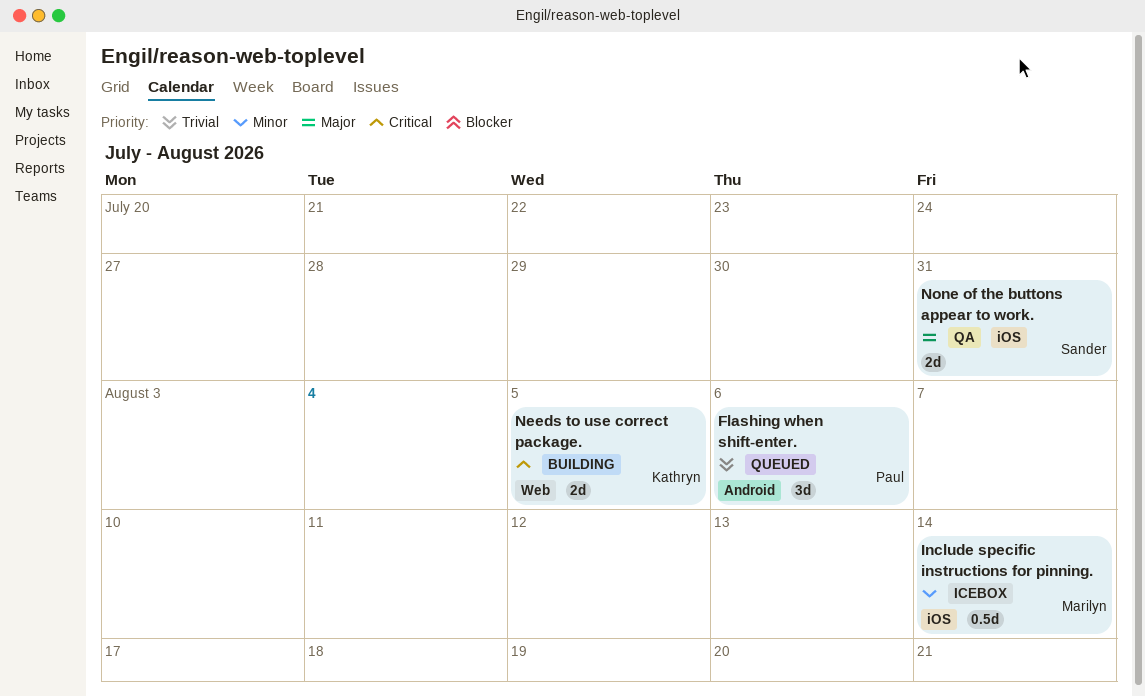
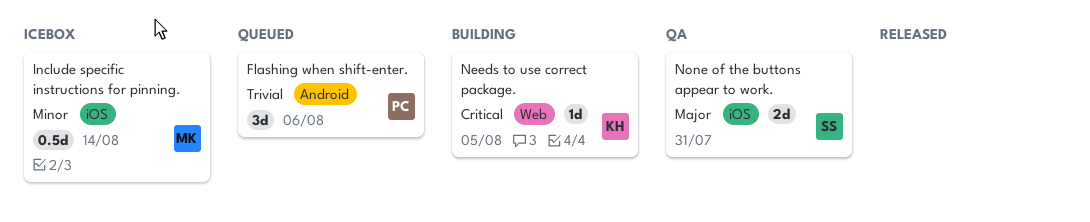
Needs to use correct package., estimate: 2d -> 1d

